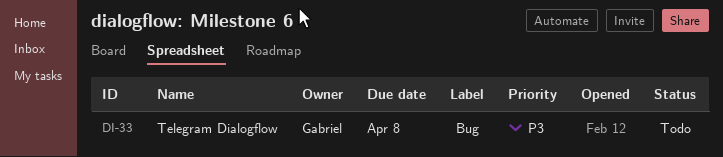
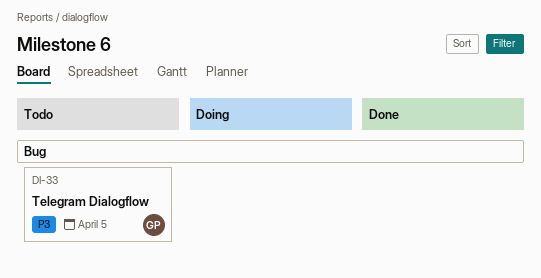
DI-33, due: Apr 8 -> Apr 5

